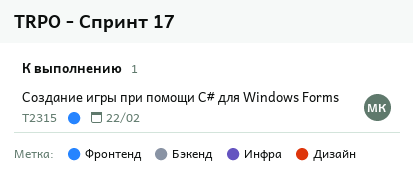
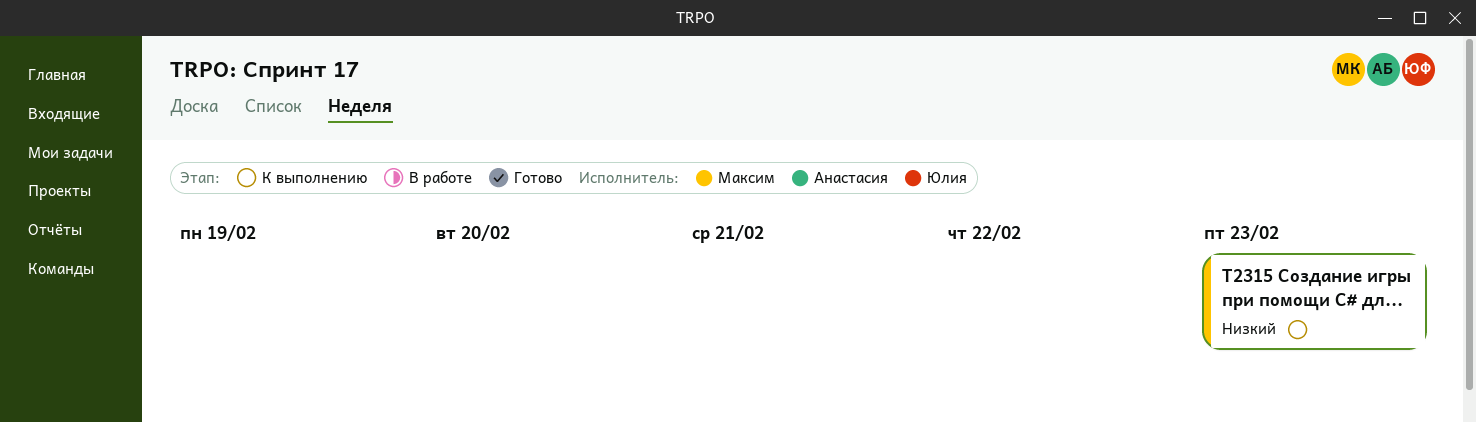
T2315, due: Feb 22 -> Feb 23

